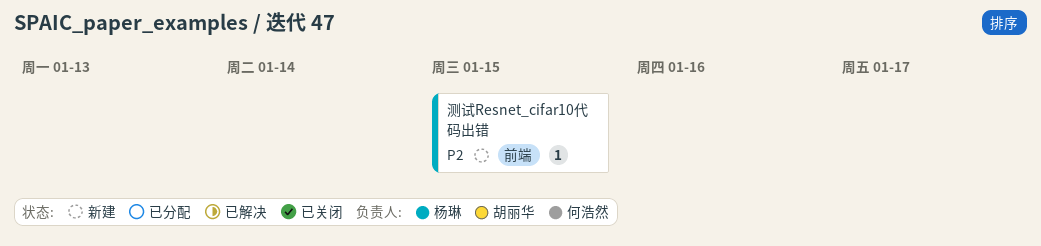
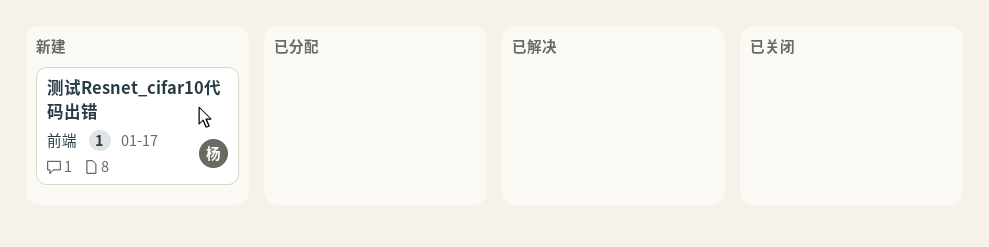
测试Resnet_cifar10代码出错, due: Jan 15 -> Jan 17

